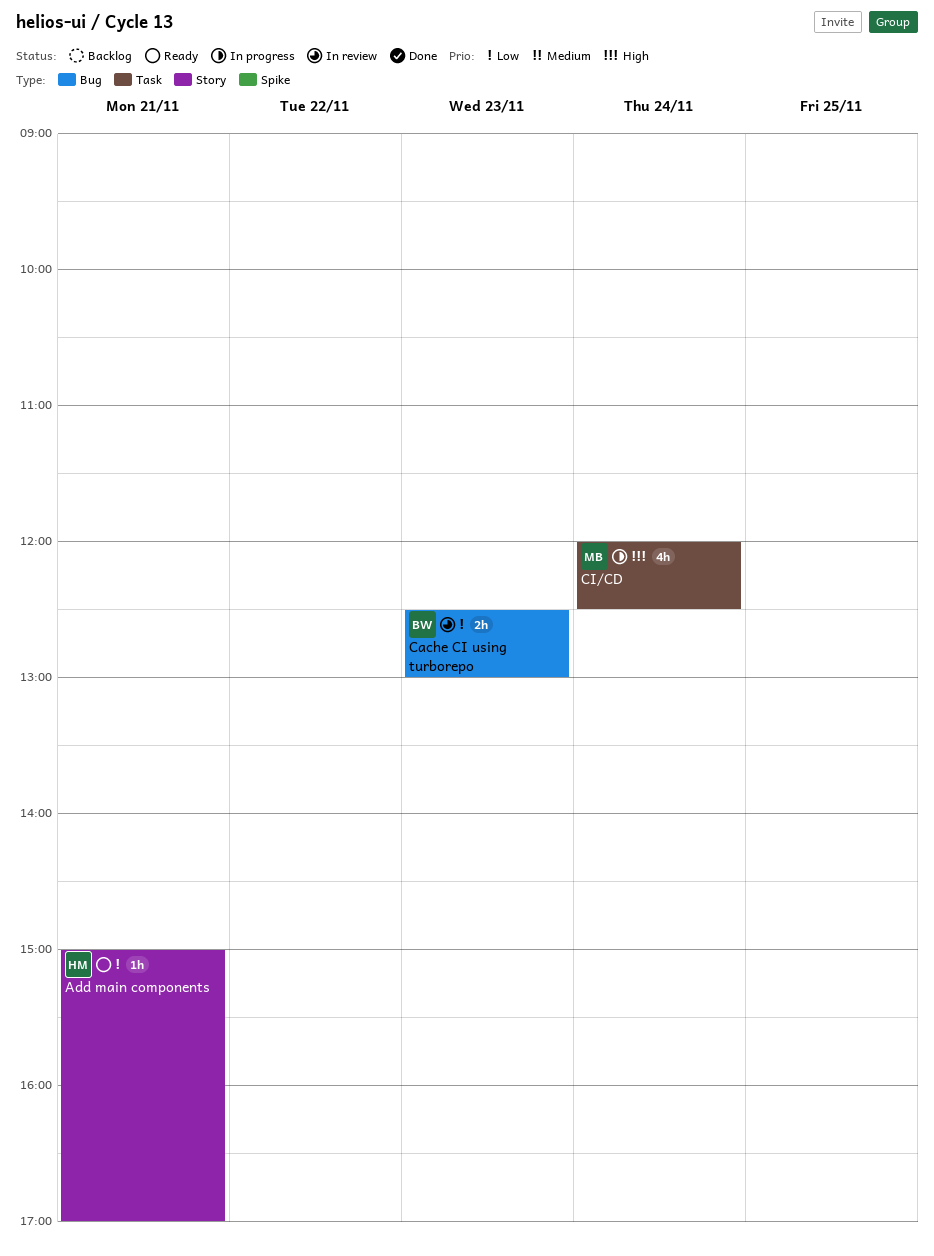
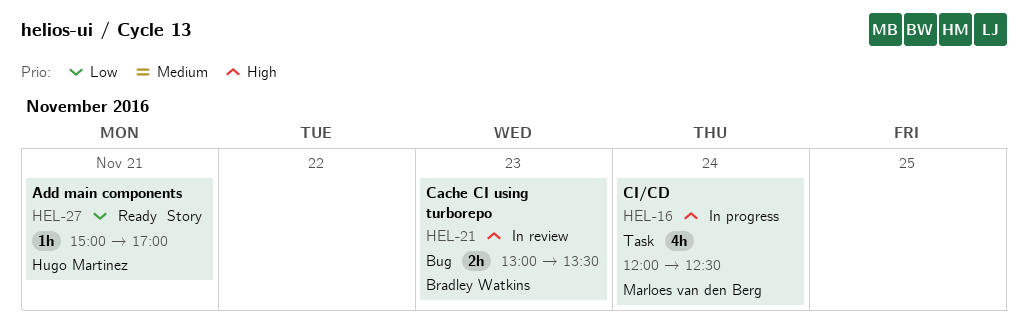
Cache CI using turborepo, priority: Low -> High
Cache CI using turborepo, begins: 12:30 -> 13:00
Cache CI using turborepo, ends: 13:00 -> 13:30

